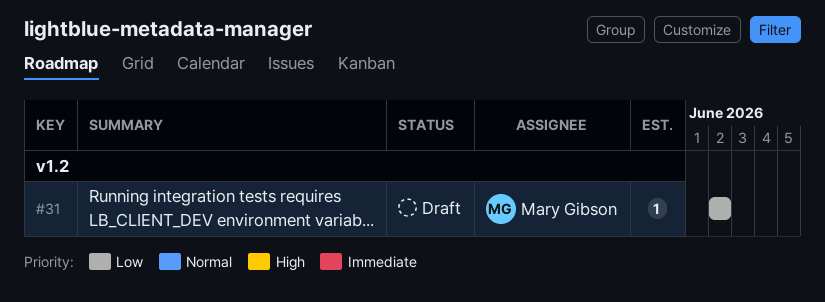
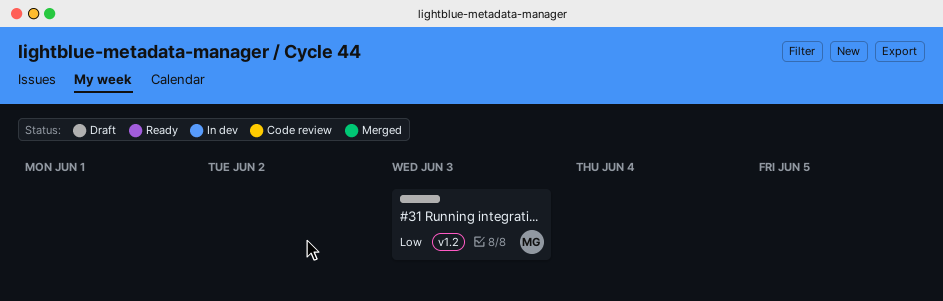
#31, due: Jun 2 -> Jun 3

